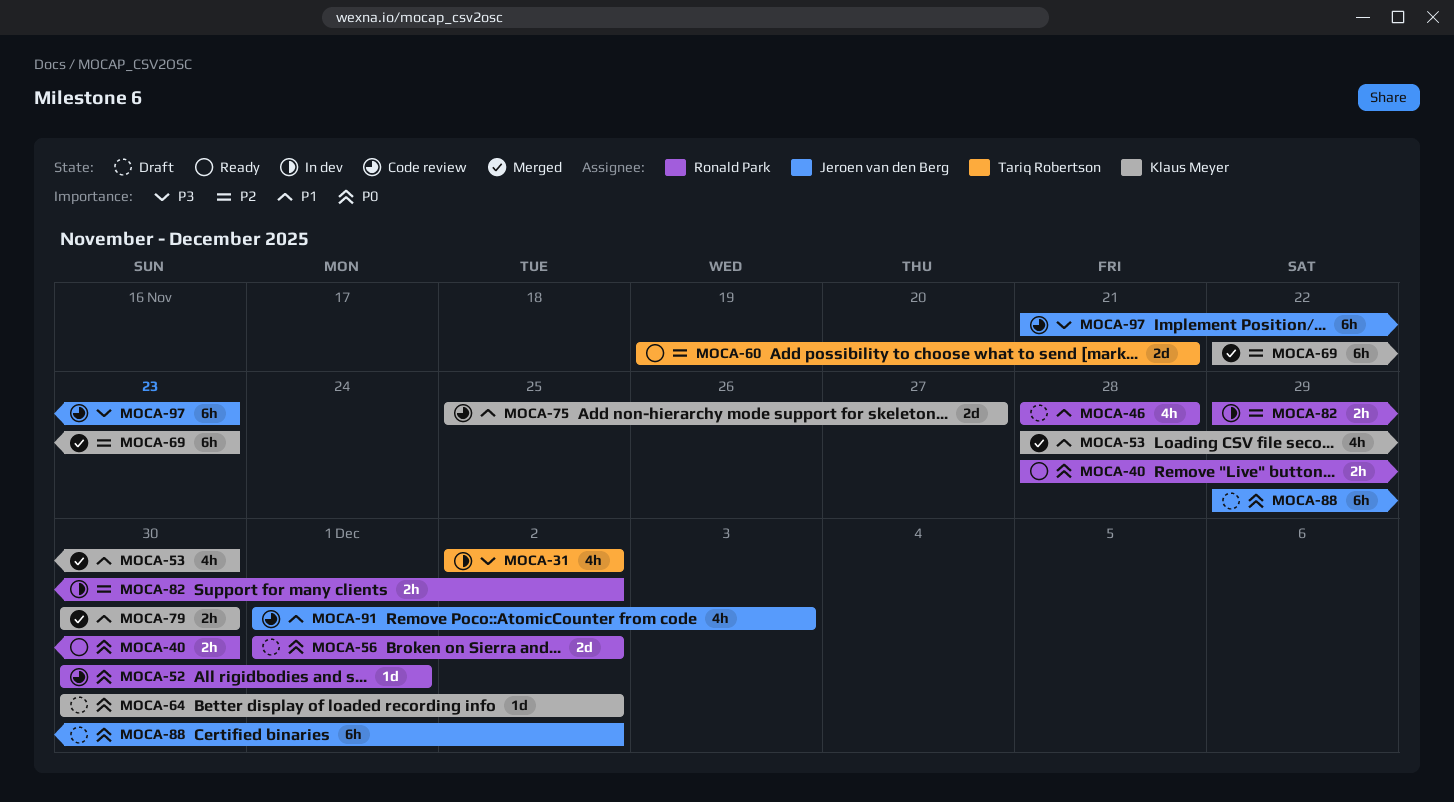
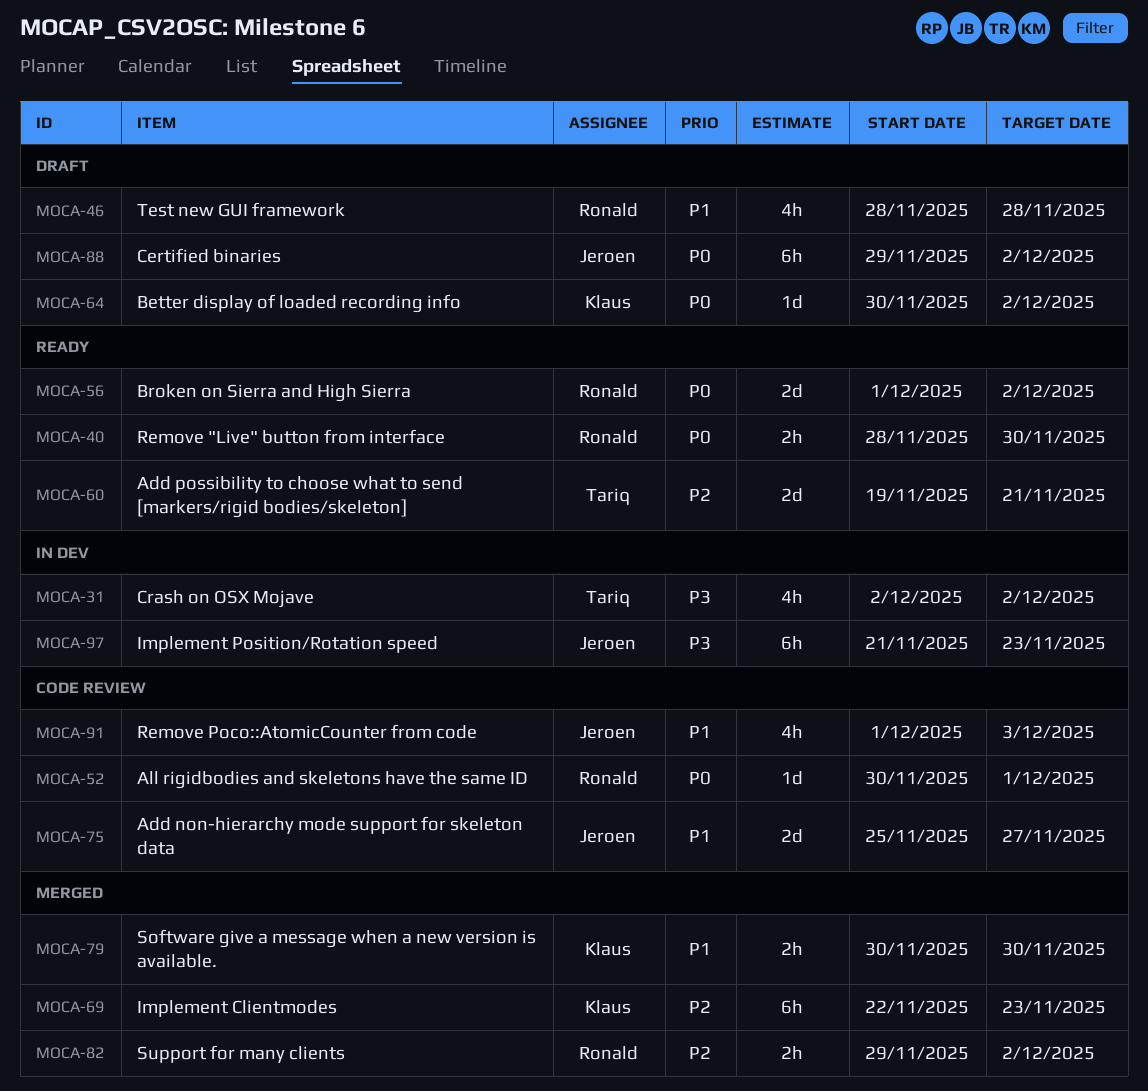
MOCA-53: present -> none
MOCA-56, status: Draft -> Ready
MOCA-75, owner: Klaus Meyer -> Jeroen van den Berg
MOCA-82, status: In dev -> Merged
MOCA-97, status: Code review -> In dev

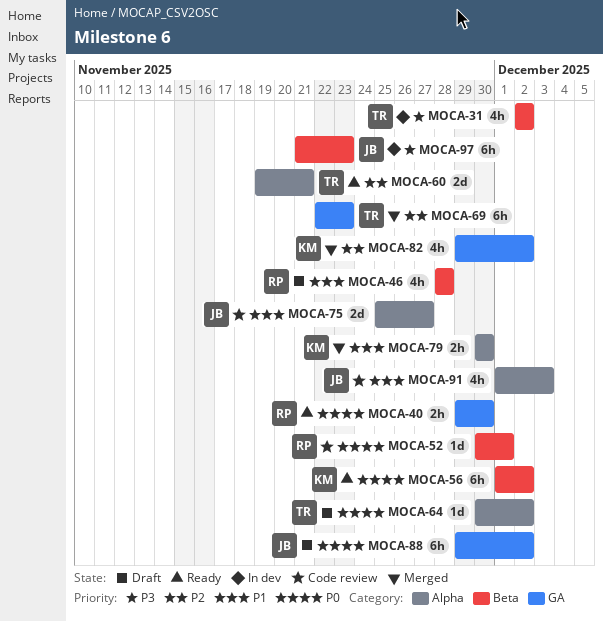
MOCA-40, start: Nov 28 -> Nov 29
MOCA-56, owner: Ronald -> Klaus
MOCA-56, estimate: 2d -> 6h
MOCA-64, owner: Klaus -> Tariq
MOCA-69, owner: Klaus -> Tariq
MOCA-82, owner: Ronald -> Klaus
MOCA-82, estimate: 2h -> 4h

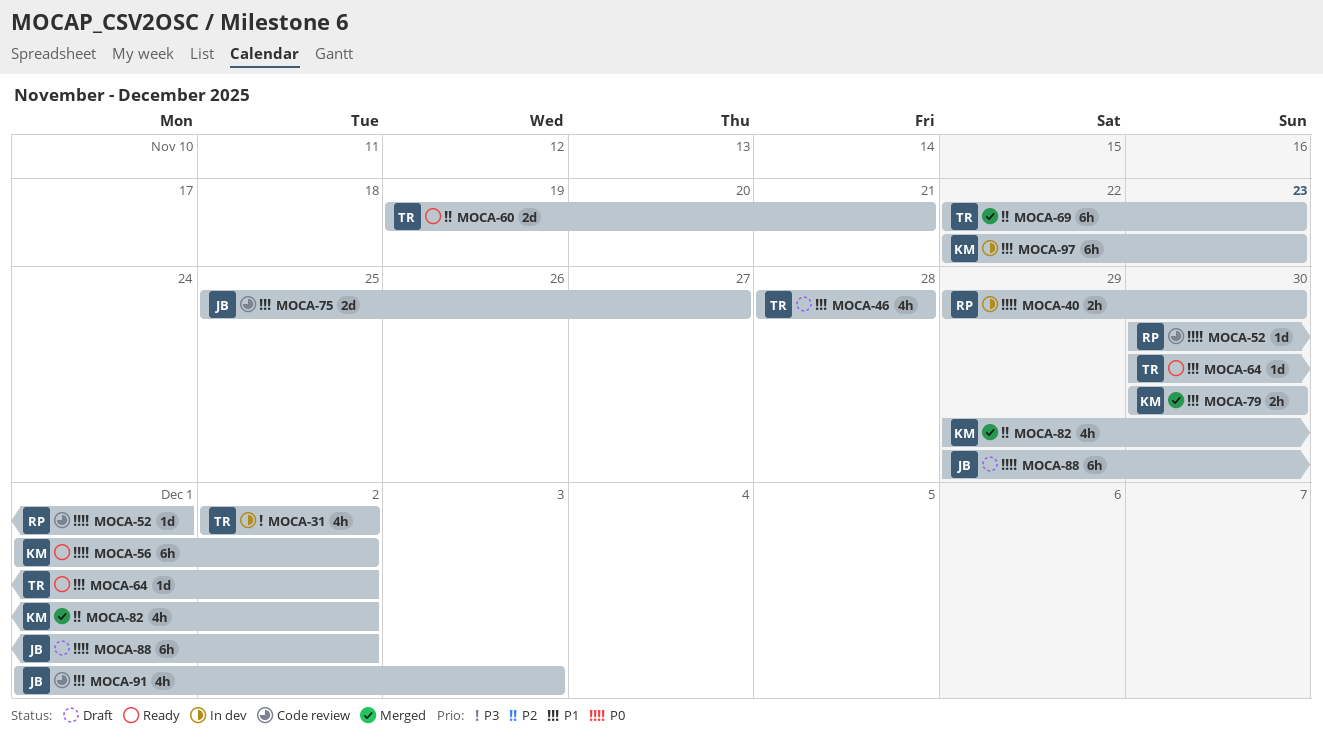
MOCA-40, status: Ready -> In dev
MOCA-46, owner: RP -> TR
MOCA-64, status: Draft -> Ready
MOCA-64, priority: P0 -> P1
MOCA-97, owner: JB -> KM
MOCA-97, priority: P3 -> P1
MOCA-97, start: Nov 21 -> Nov 22

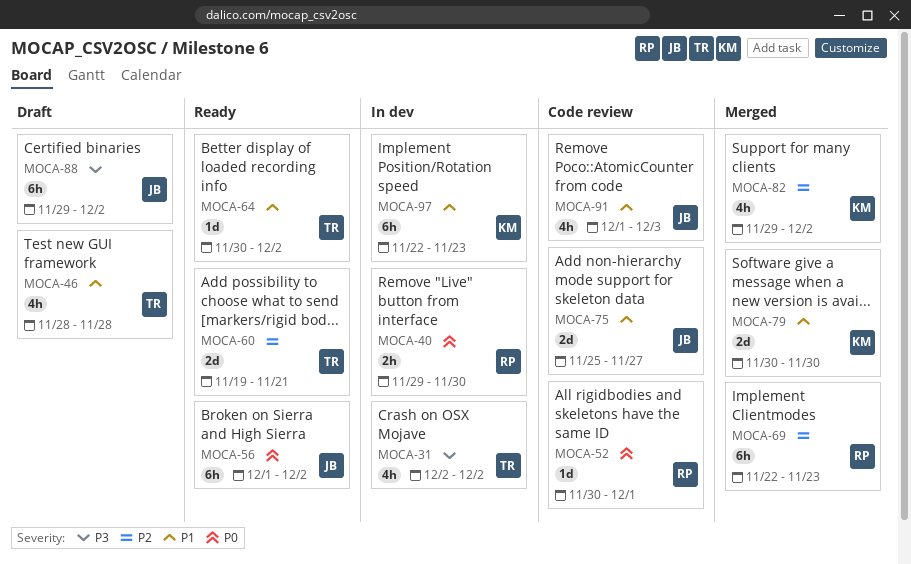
MOCA-56, owner: KM -> JB
MOCA-69, owner: TR -> RP
MOCA-79, estimate: 2h -> 2d
MOCA-88, priority: P0 -> P3

